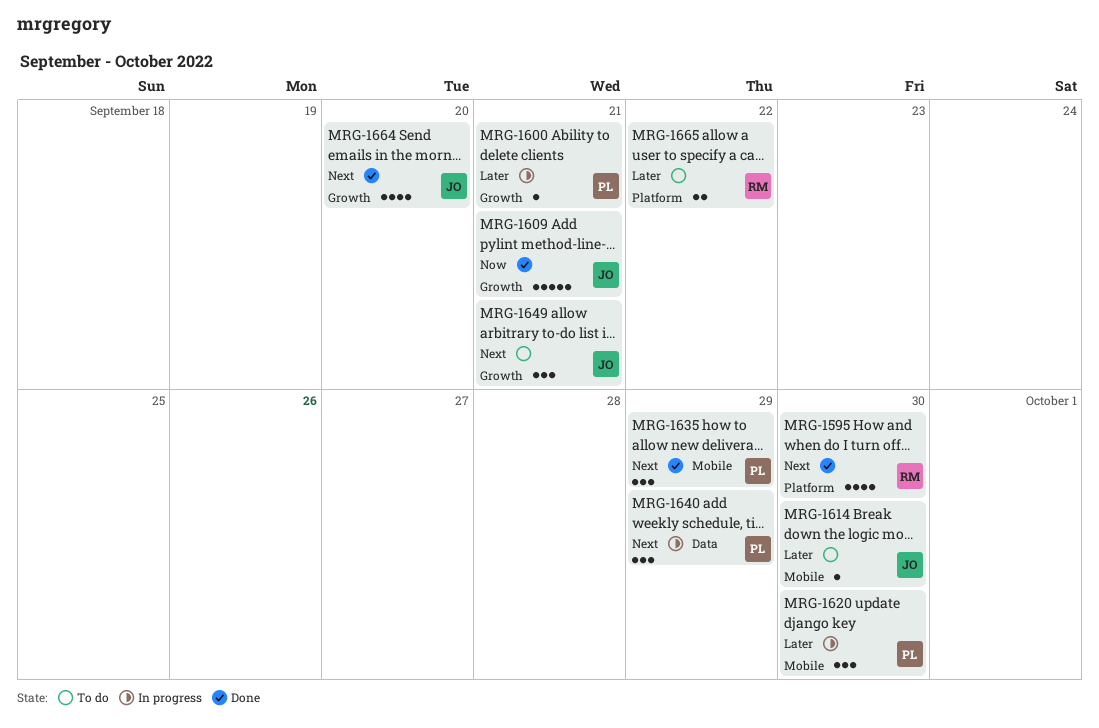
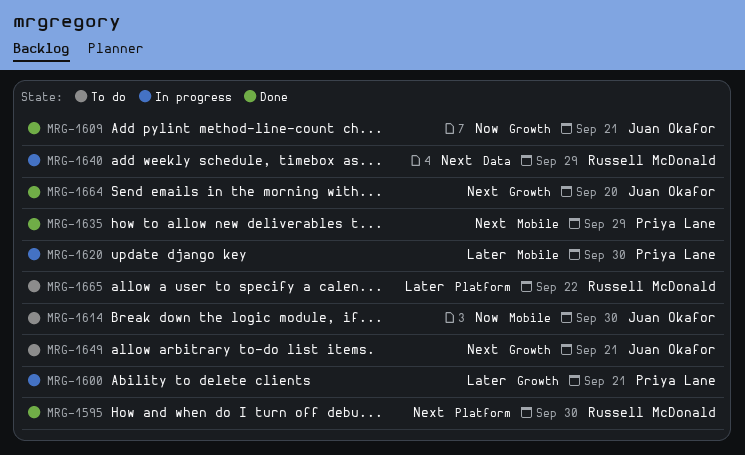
MRG-1614, priority: Later -> Now
MRG-1640, owner: Priya Lane -> Russell McDonald

